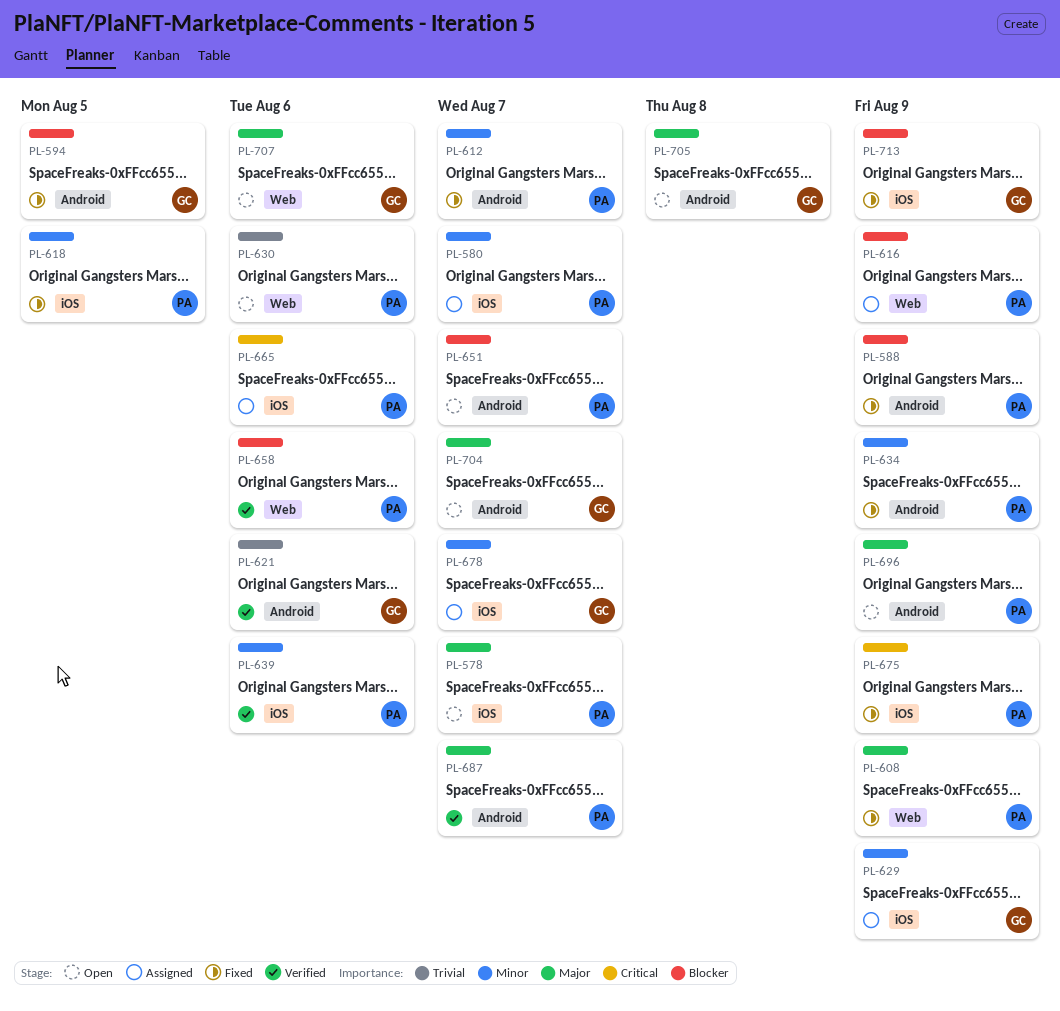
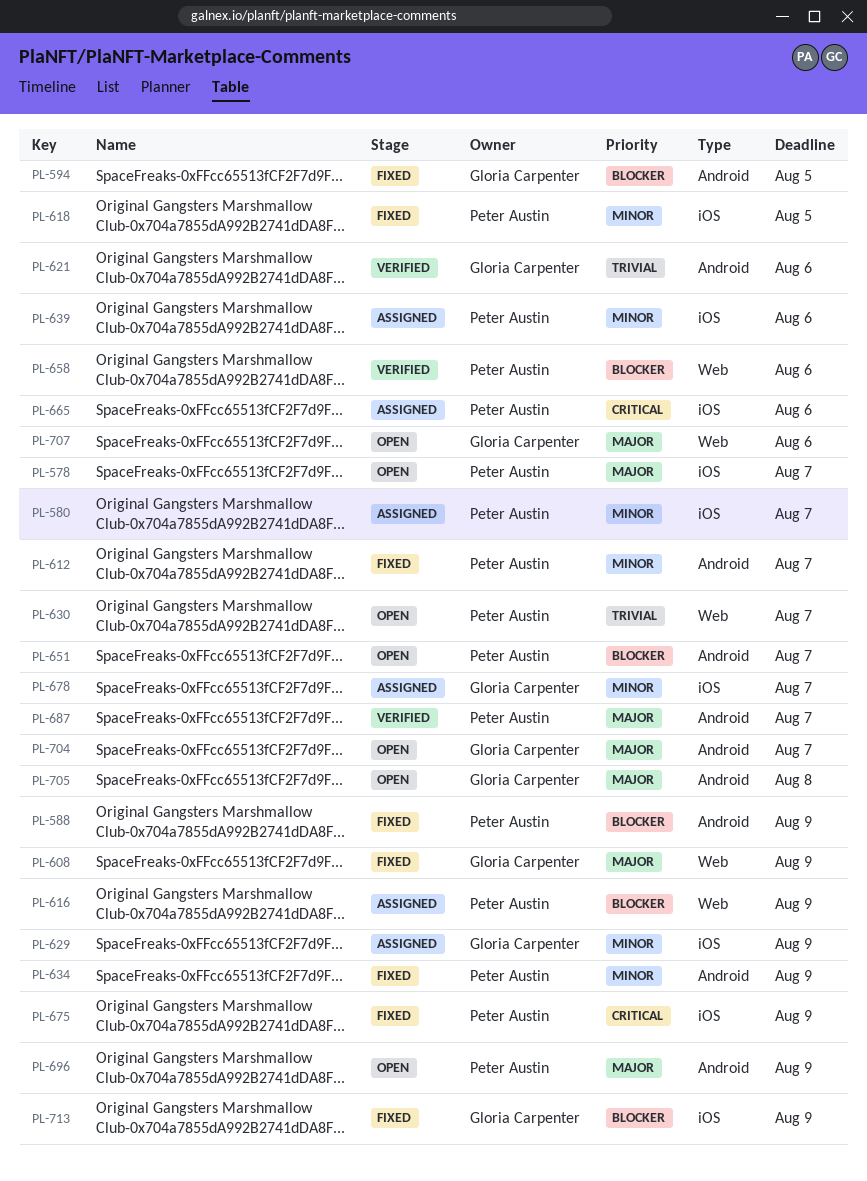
PL-608, owner: Peter Austin -> Gloria Carpenter
PL-630, due: Aug 6 -> Aug 7
PL-639, status: Verified -> Assigned

